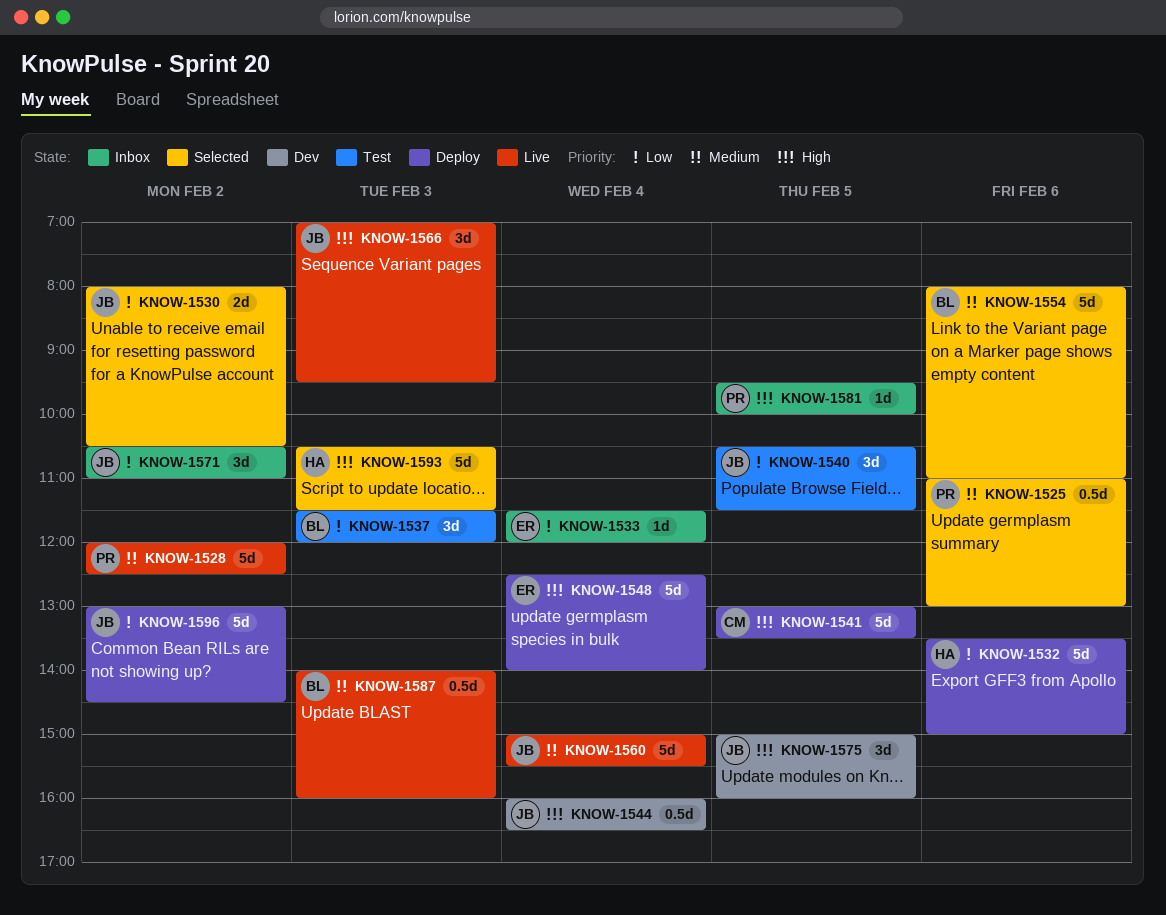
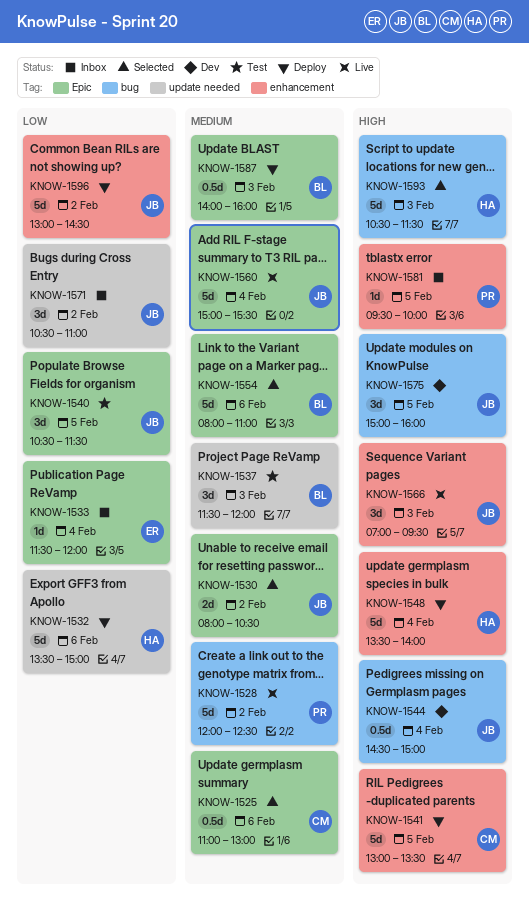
KNOW-1525, owner: PR -> CM
KNOW-1530, priority: Low -> Medium
KNOW-1537, priority: Low -> Medium
KNOW-1544, begins: 16:00 -> 14:30
KNOW-1544, ends: 16:30 -> 15:00
KNOW-1548, owner: ER -> HA
KNOW-1548, begins: 12:30 -> 13:30
KNOW-1587, status: Live -> Deploy

